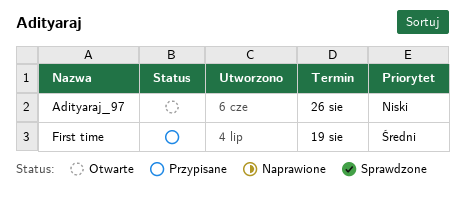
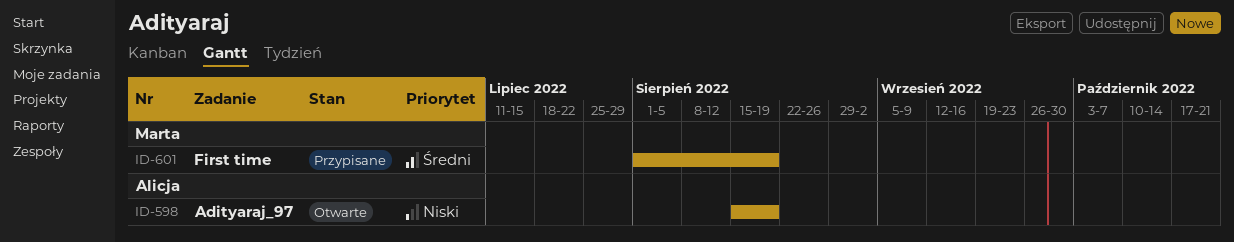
Adityaraj_97, due: Aug 26 -> Aug 19

